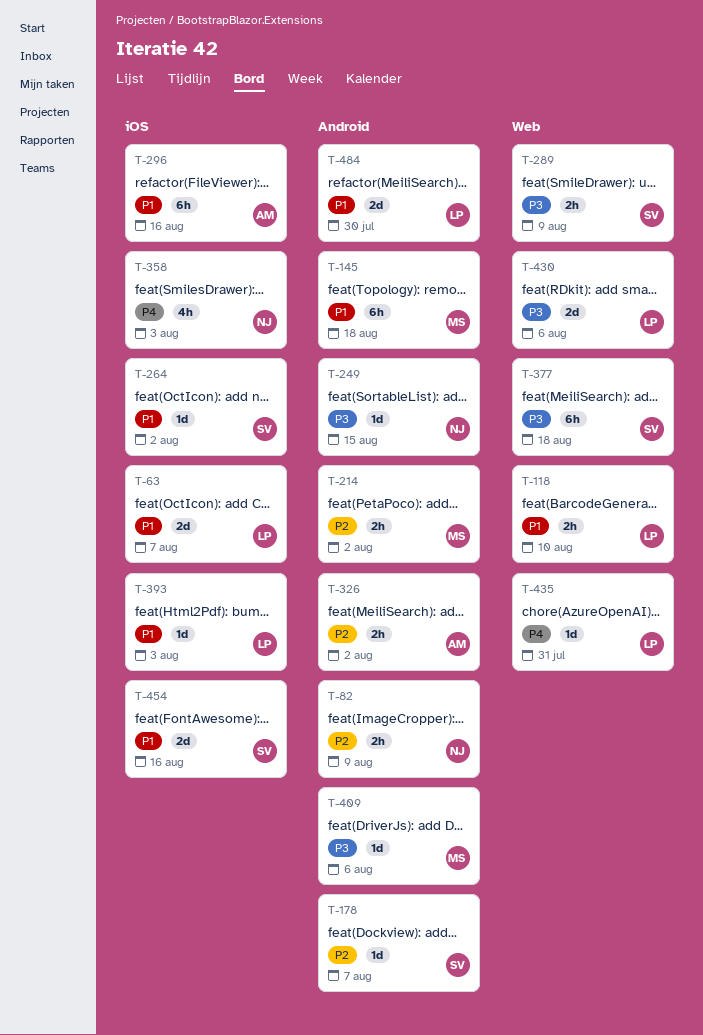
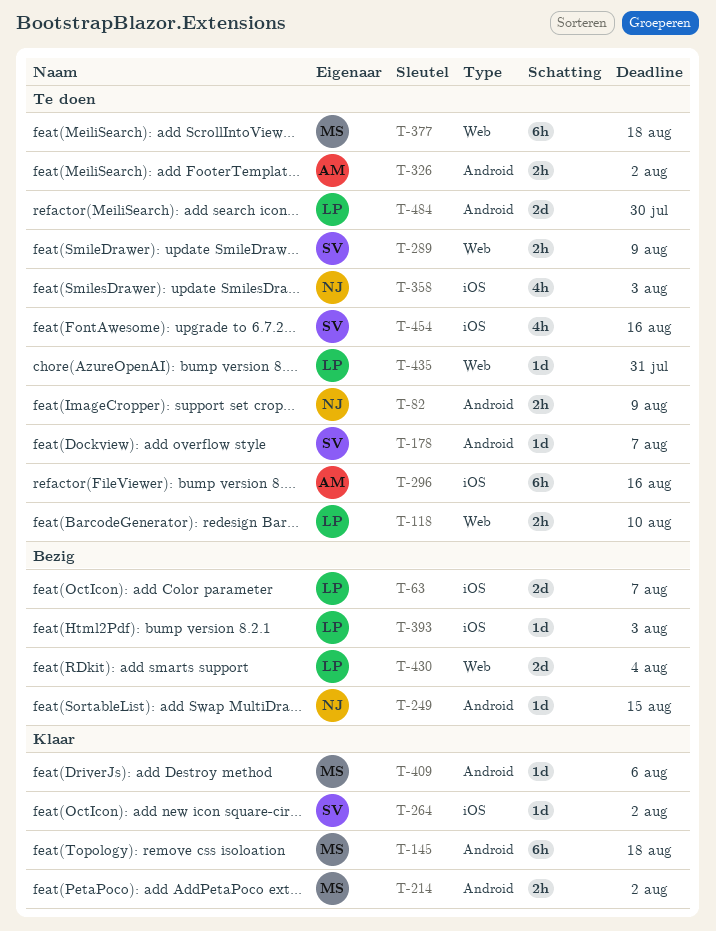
T-377, owner: SV -> MS
T-430, due: Aug 6 -> Aug 4
T-454, estimate: 2d -> 4h

